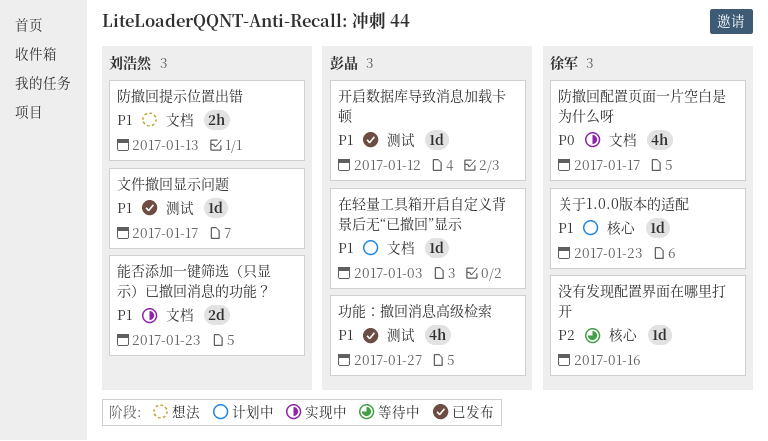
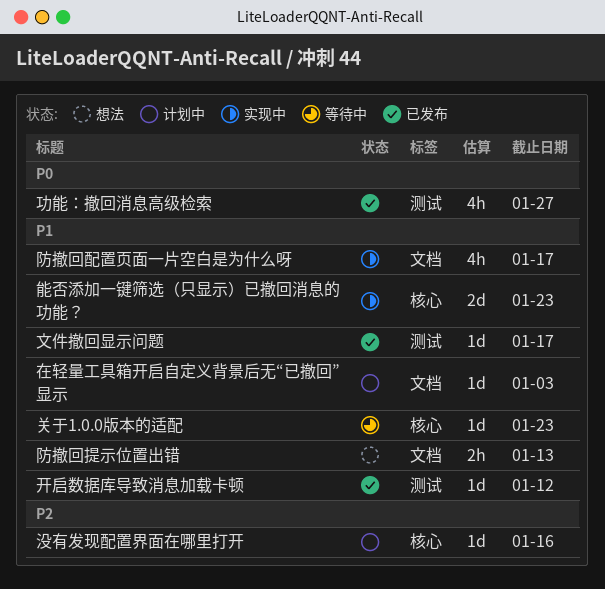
关于1.0.0版本的适配, status: 计划中 -> 等待中
功能：撤回消息高级检索, priority: P1 -> P0
没有发现配置界面在哪里打开, status: 等待中 -> 计划中
能否添加一键筛选（只显示）已撤回消息的功能？, label: 文档 -> 核心
防撤回配置页面一片空白是为什么呀, priority: P0 -> P1

